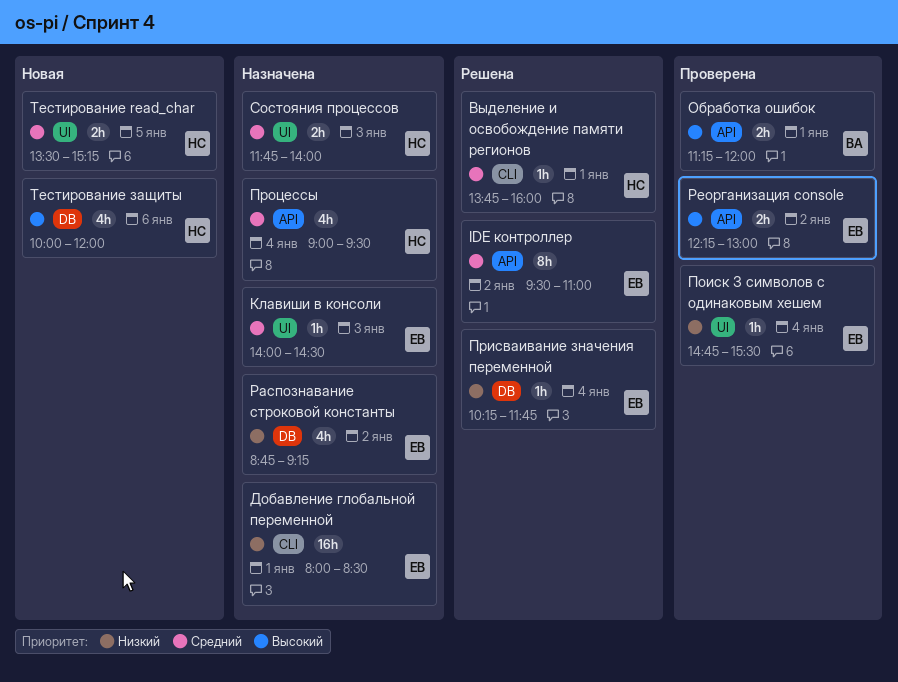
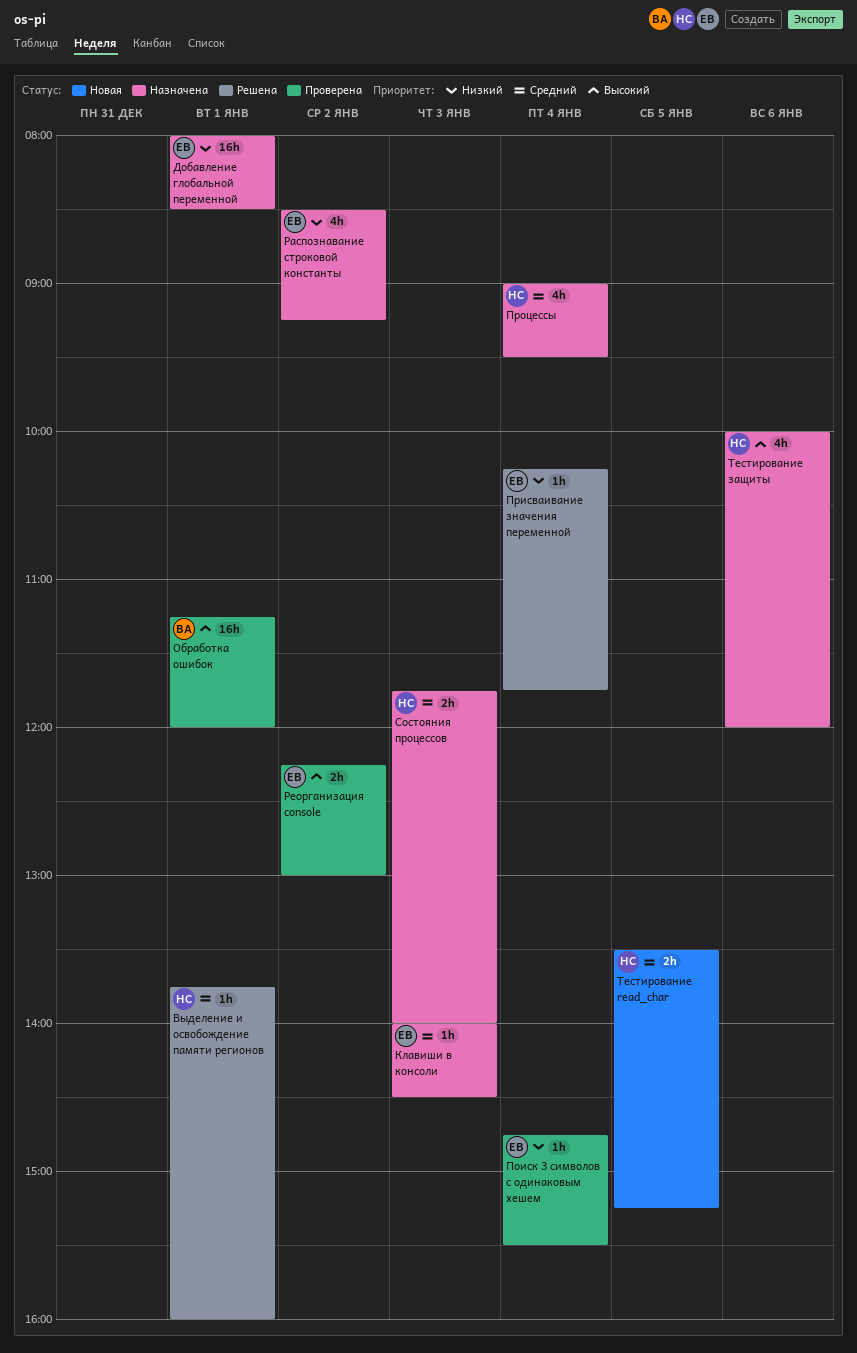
IDE контроллер: present -> none
Обработка ошибок, estimate: 2h -> 16h
Распознавание строковой константы, begins: 08:45 -> 08:30
Тестирование защиты, status: Новая -> Назначена

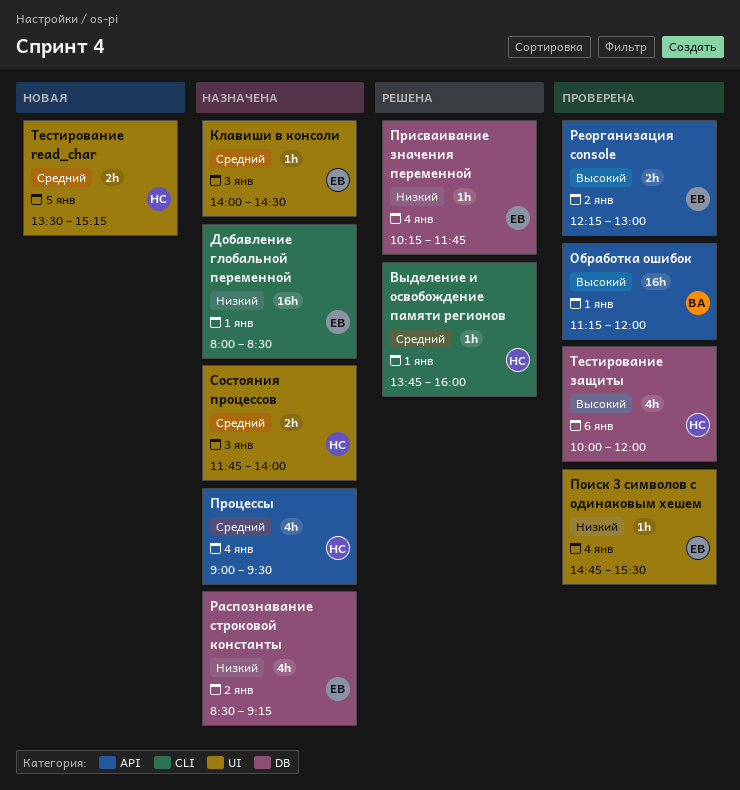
Тестирование защиты, status: Назначена -> Проверена

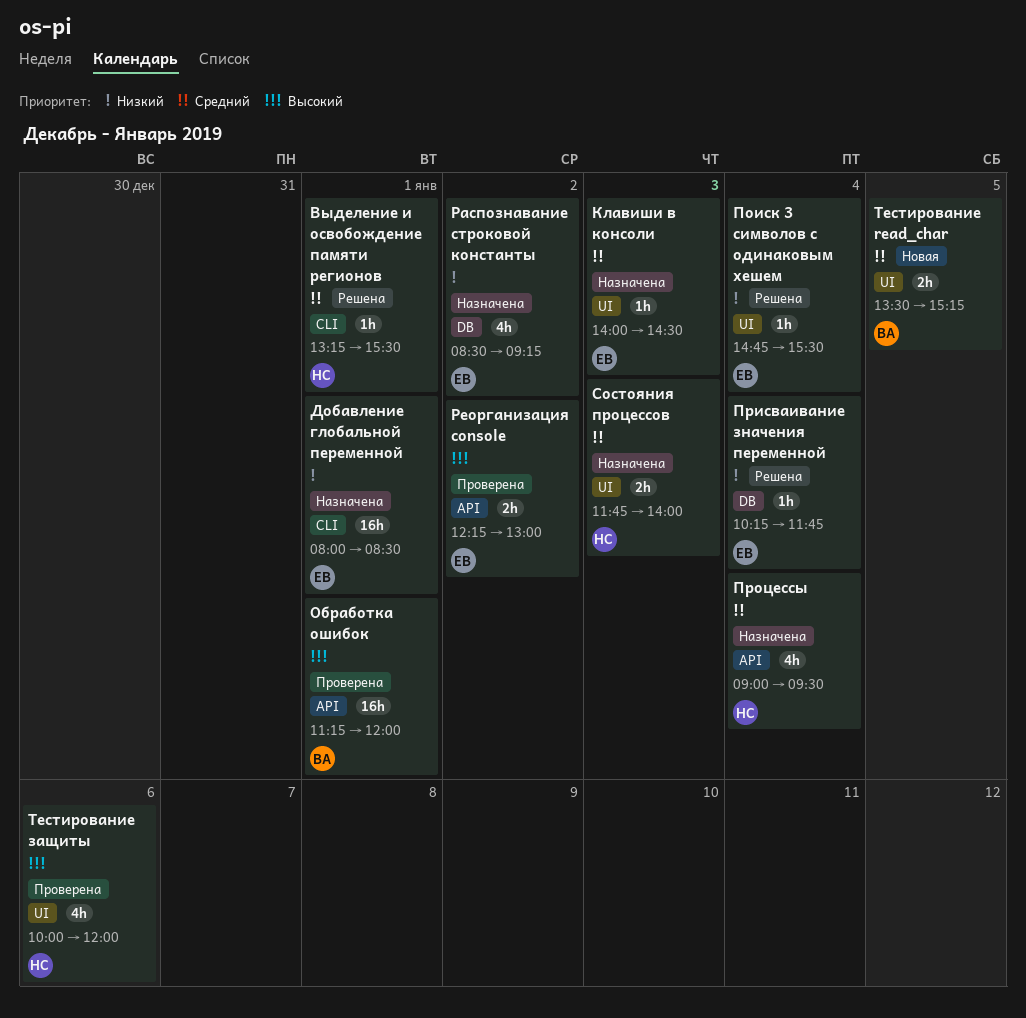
Выделение и освобождение памяти регионов, begins: 13:45 -> 13:15
Выделение и освобождение памяти регионов, ends: 16:00 -> 15:30
Поиск 3 символов с одинаковым хешем, status: Проверена -> Решена
Тестирование read_char, owner: НС -> ВА
Тестирование защиты, label: DB -> UI

